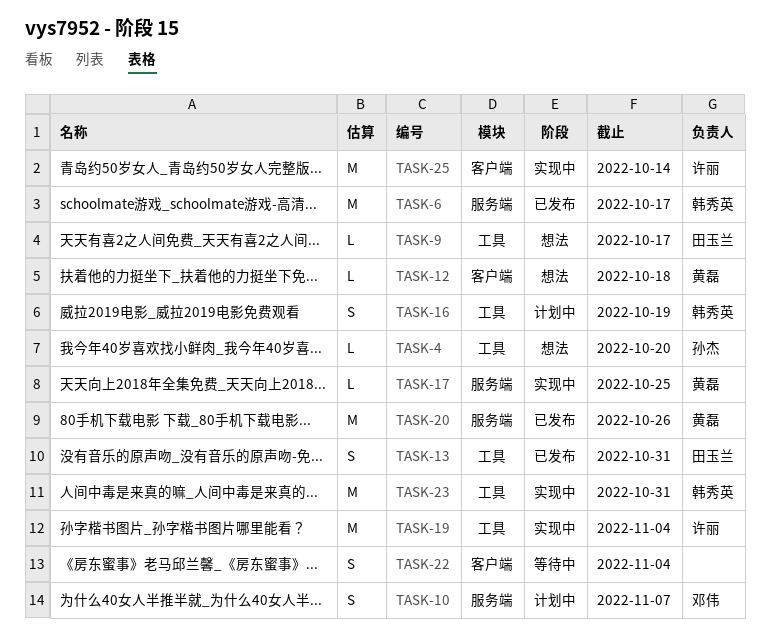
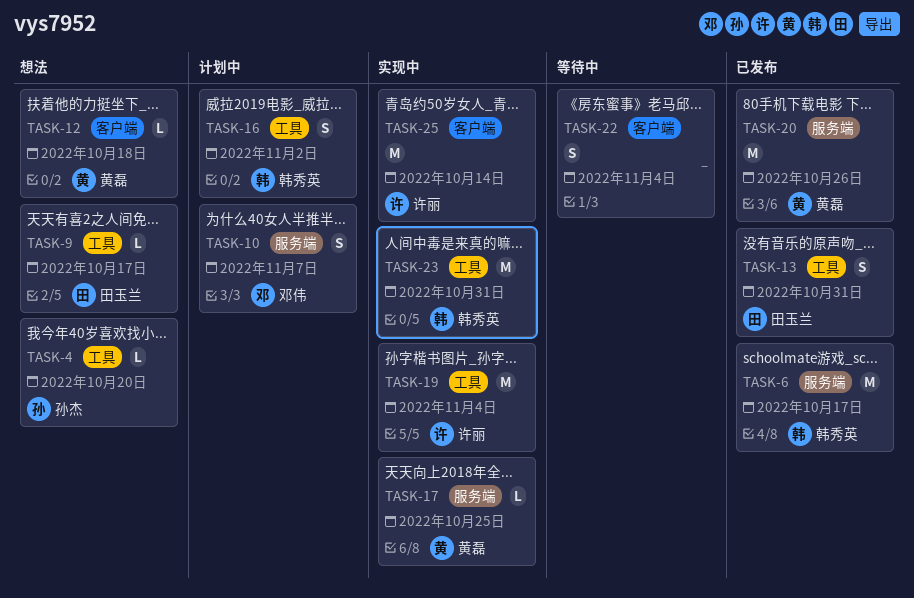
TASK-16, due: Oct 19 -> Nov 2

